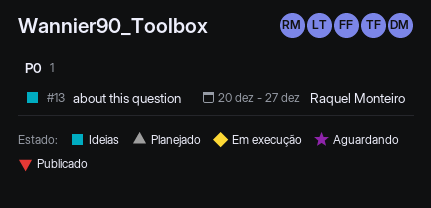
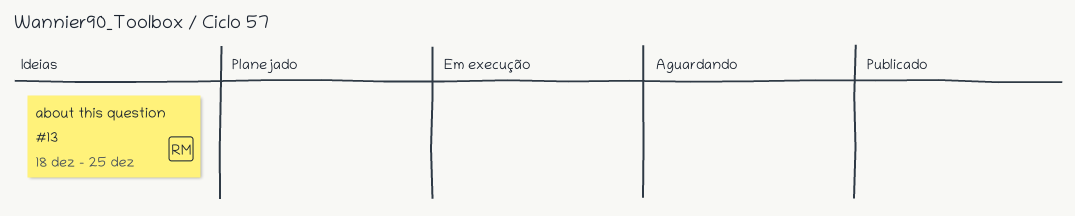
#13, start: Dec 20 -> Dec 18
#13, due: Dec 27 -> Dec 25

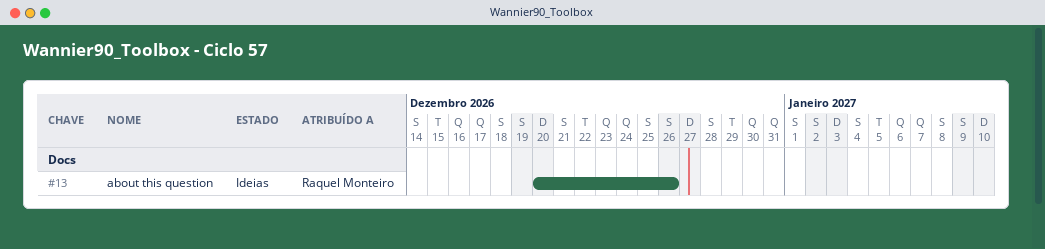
#13, start: Dec 18 -> Dec 20
#13, due: Dec 25 -> Dec 26

